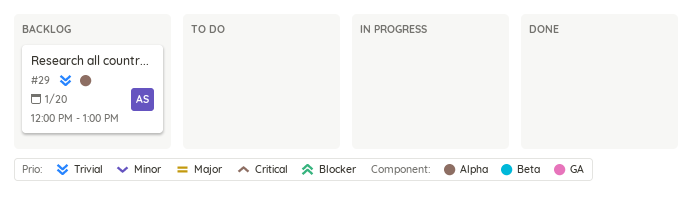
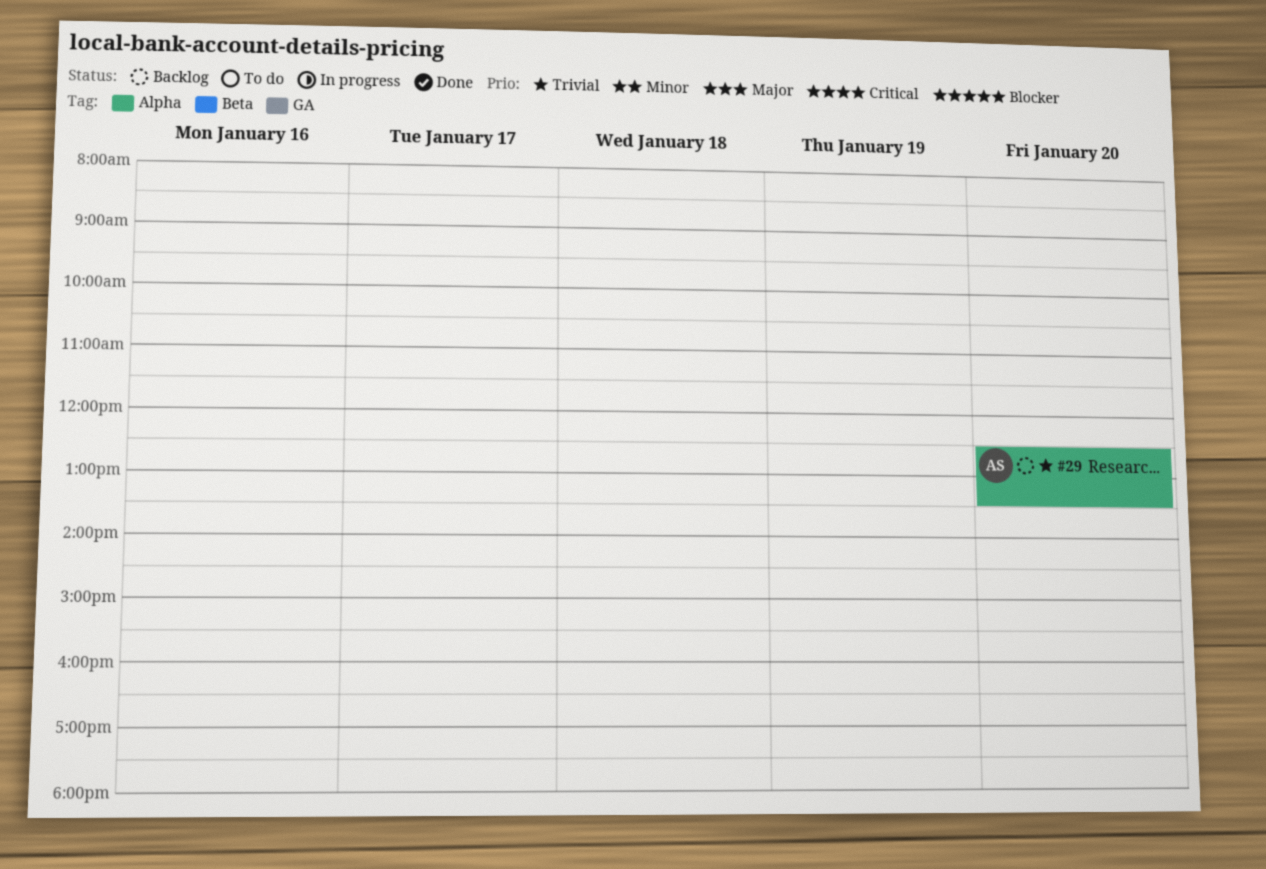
#29, begins: 12:00 -> 12:30
#29, ends: 13:00 -> 13:30

